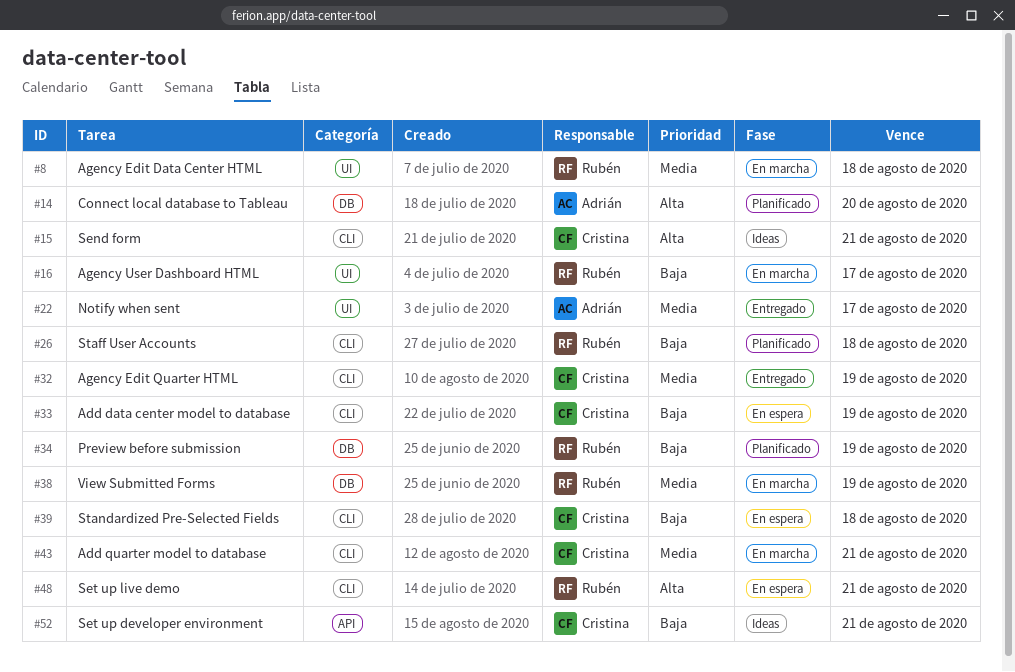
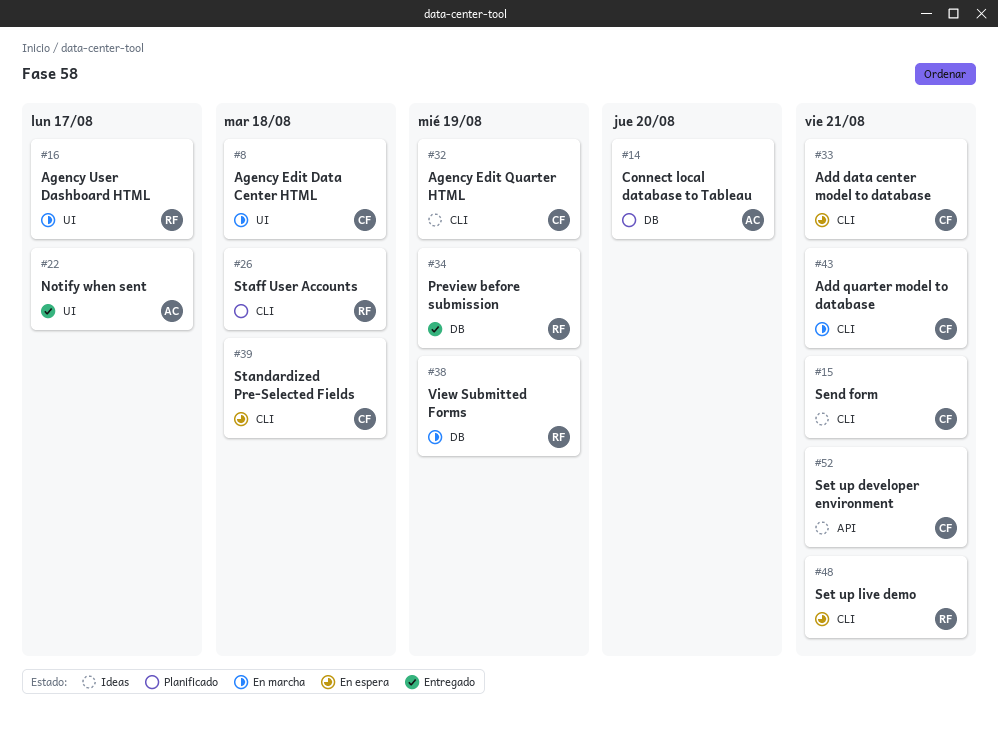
#8, owner: Rubén -> Cristina
#32, status: Entregado -> Ideas
#33, due: Aug 19 -> Aug 21
#34, status: Planificado -> Entregado

